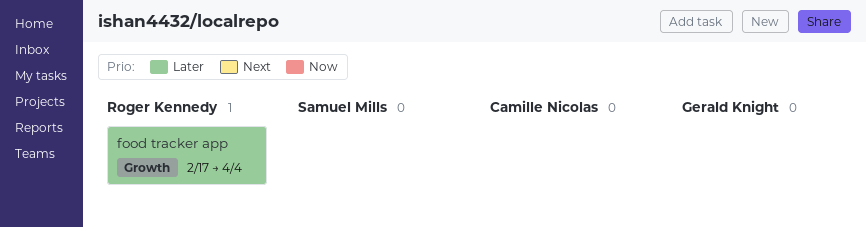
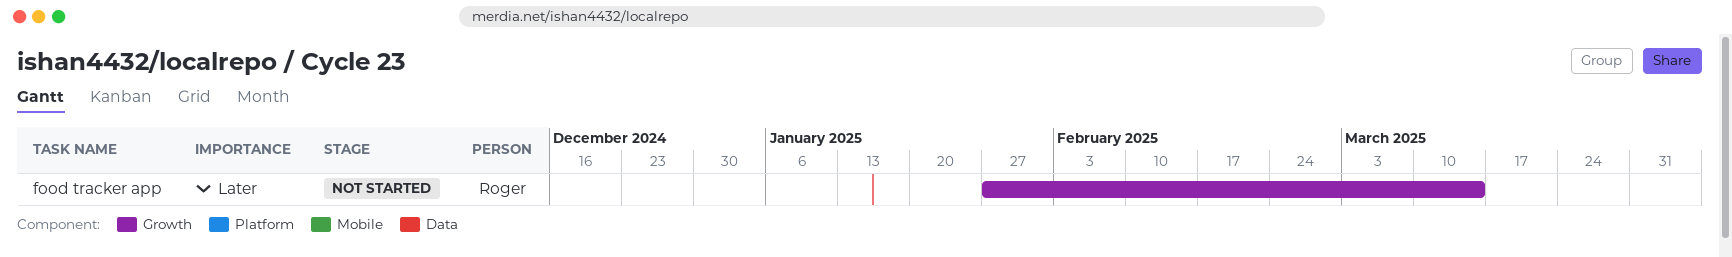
food tracker app, start: Feb 17 -> Jan 27
food tracker app, due: Apr 4 -> Mar 14

